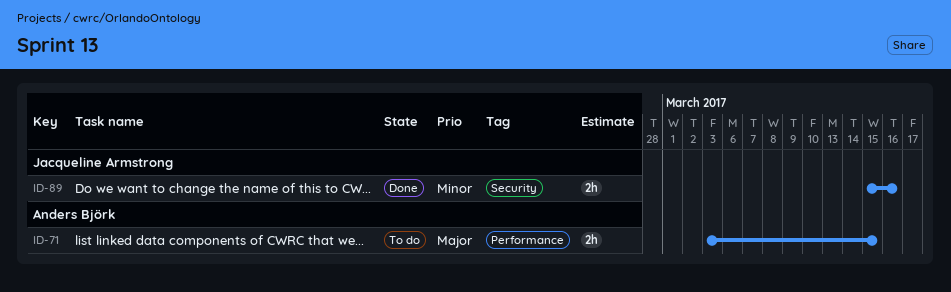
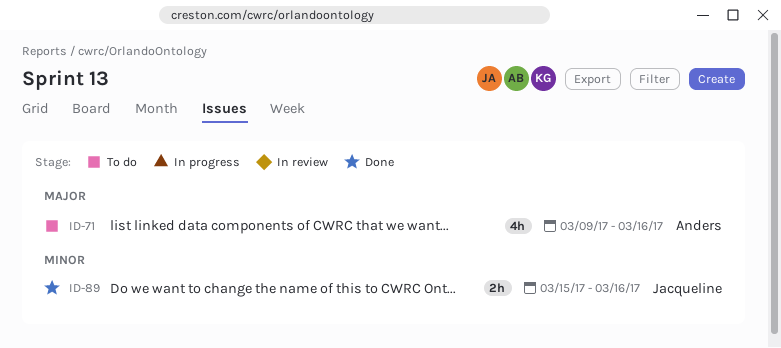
ID-71, estimate: 2h -> 4h
ID-71, start: Mar 3 -> Mar 9
ID-71, due: Mar 15 -> Mar 16

